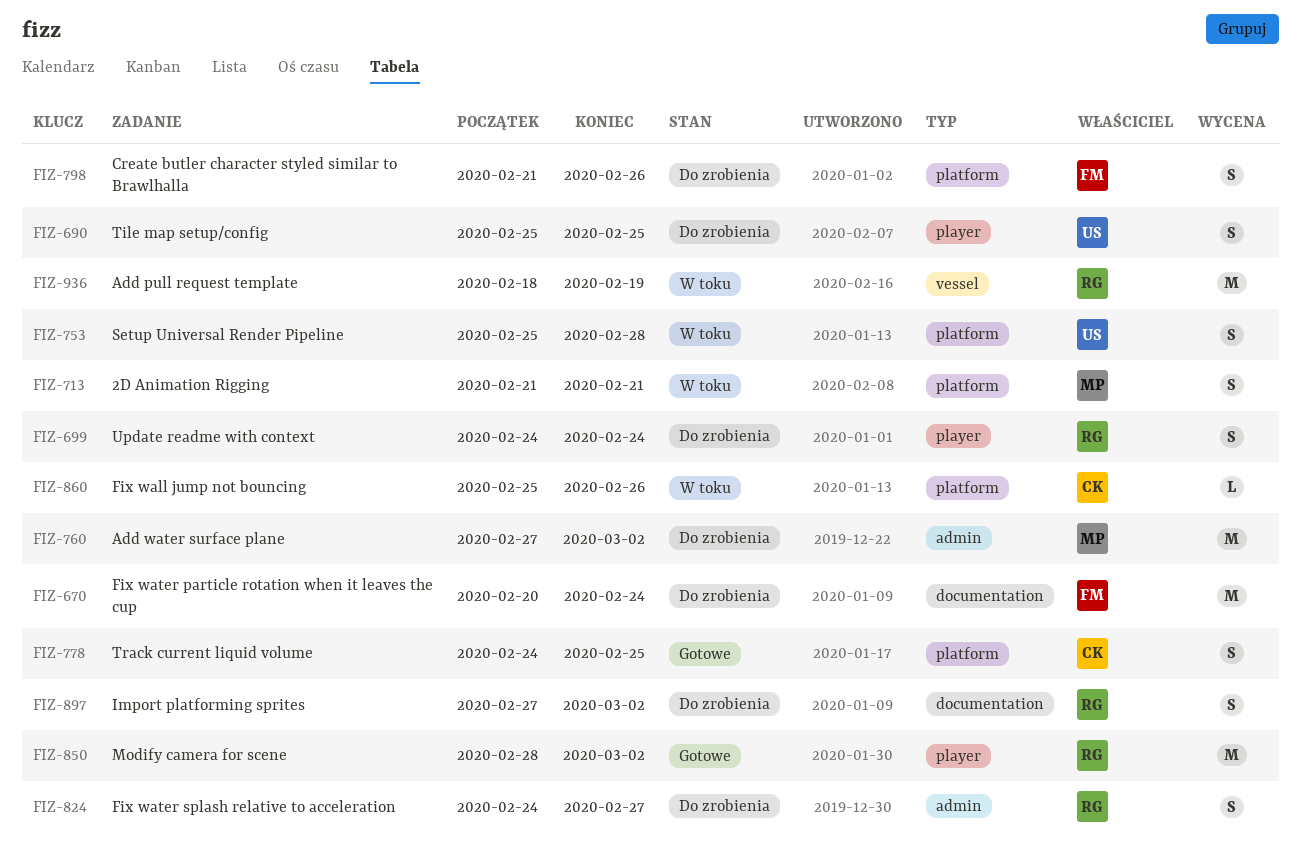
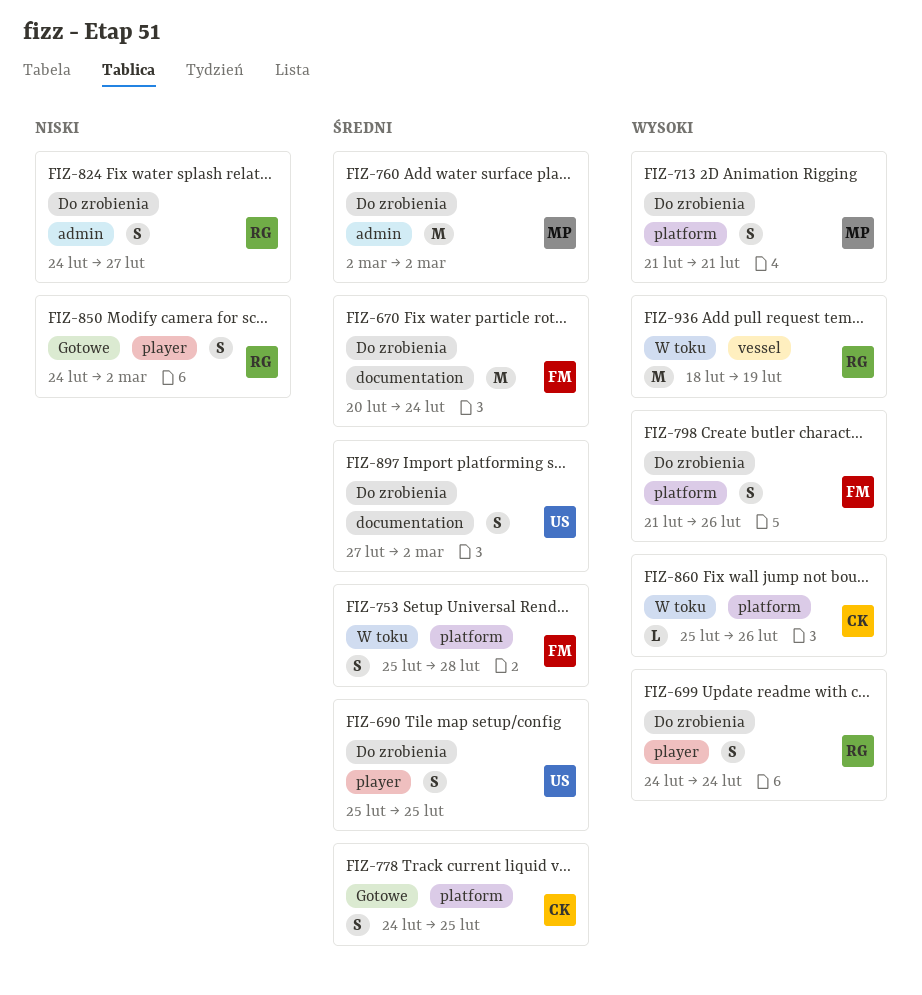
FIZ-713, status: W toku -> Do zrobienia
FIZ-753, owner: US -> FM
FIZ-760, start: Feb 27 -> Mar 2
FIZ-850, estimate: M -> S
FIZ-850, start: Feb 28 -> Feb 24
FIZ-897, owner: RG -> US

